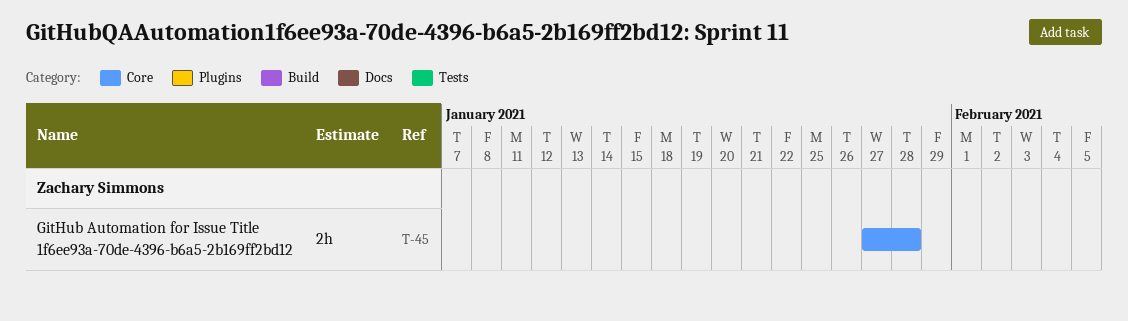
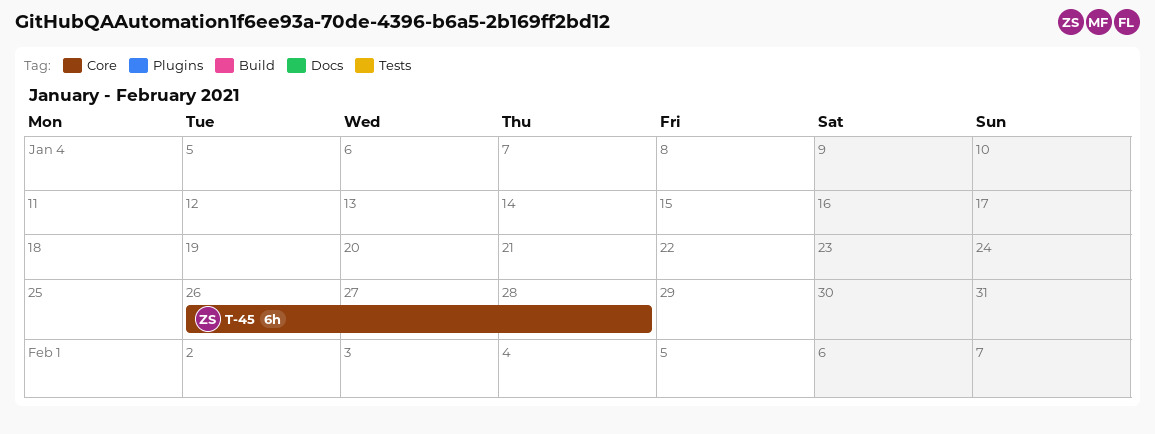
T-45, estimate: 2h -> 6h
T-45, start: Jan 27 -> Jan 26

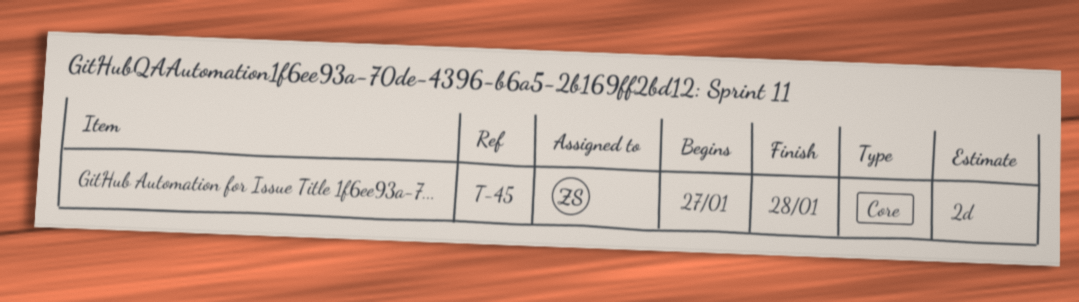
T-45, estimate: 6h -> 2d
T-45, start: Jan 26 -> Jan 27

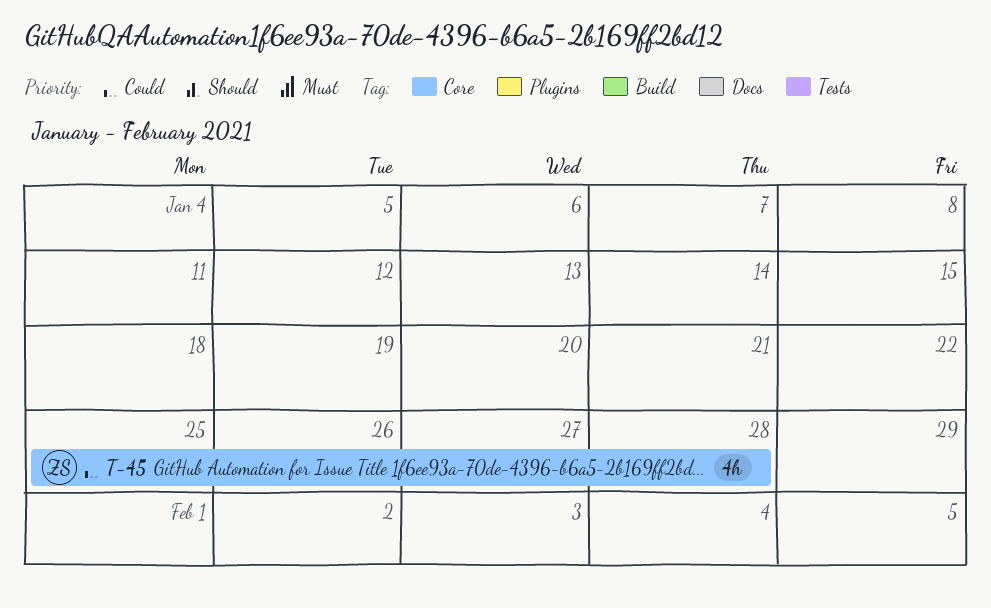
T-45, estimate: 2d -> 4h
T-45, start: Jan 27 -> Jan 25

